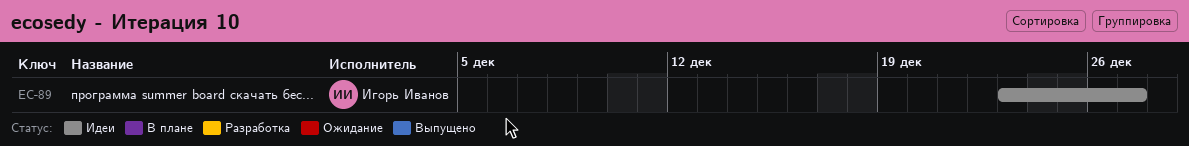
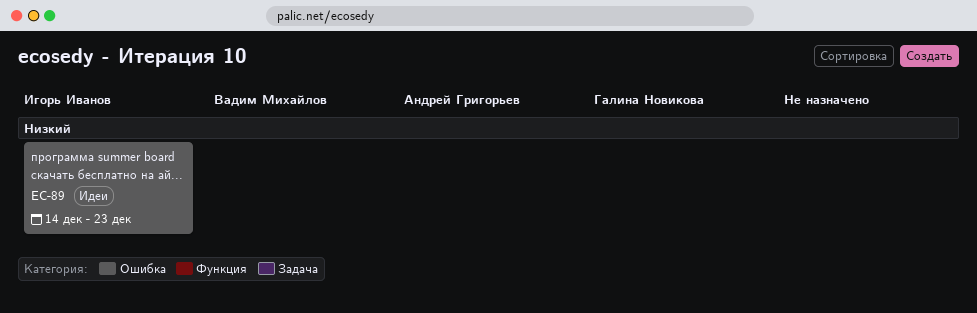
EC-89, start: Dec 23 -> Dec 14
EC-89, due: Dec 27 -> Dec 23

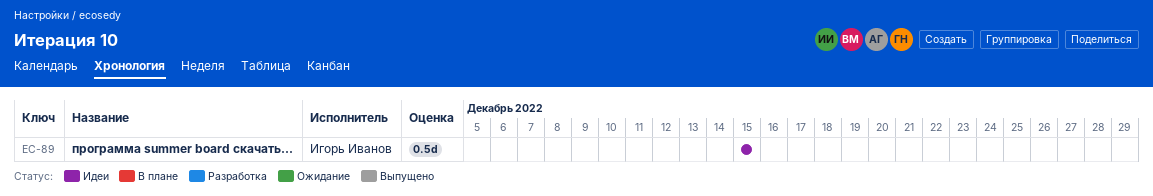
EC-89, start: Dec 14 -> Dec 15
EC-89, due: Dec 23 -> Dec 15

